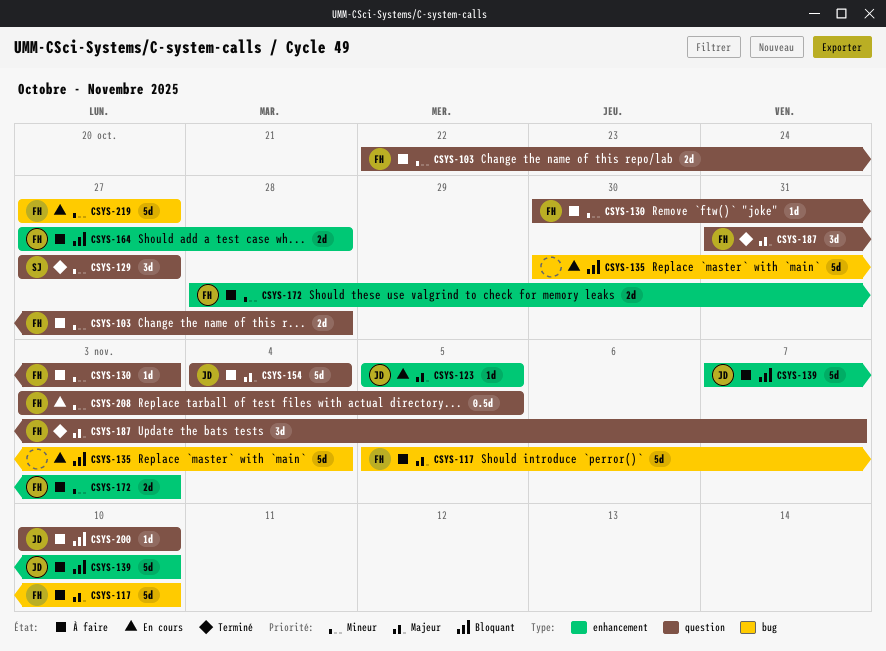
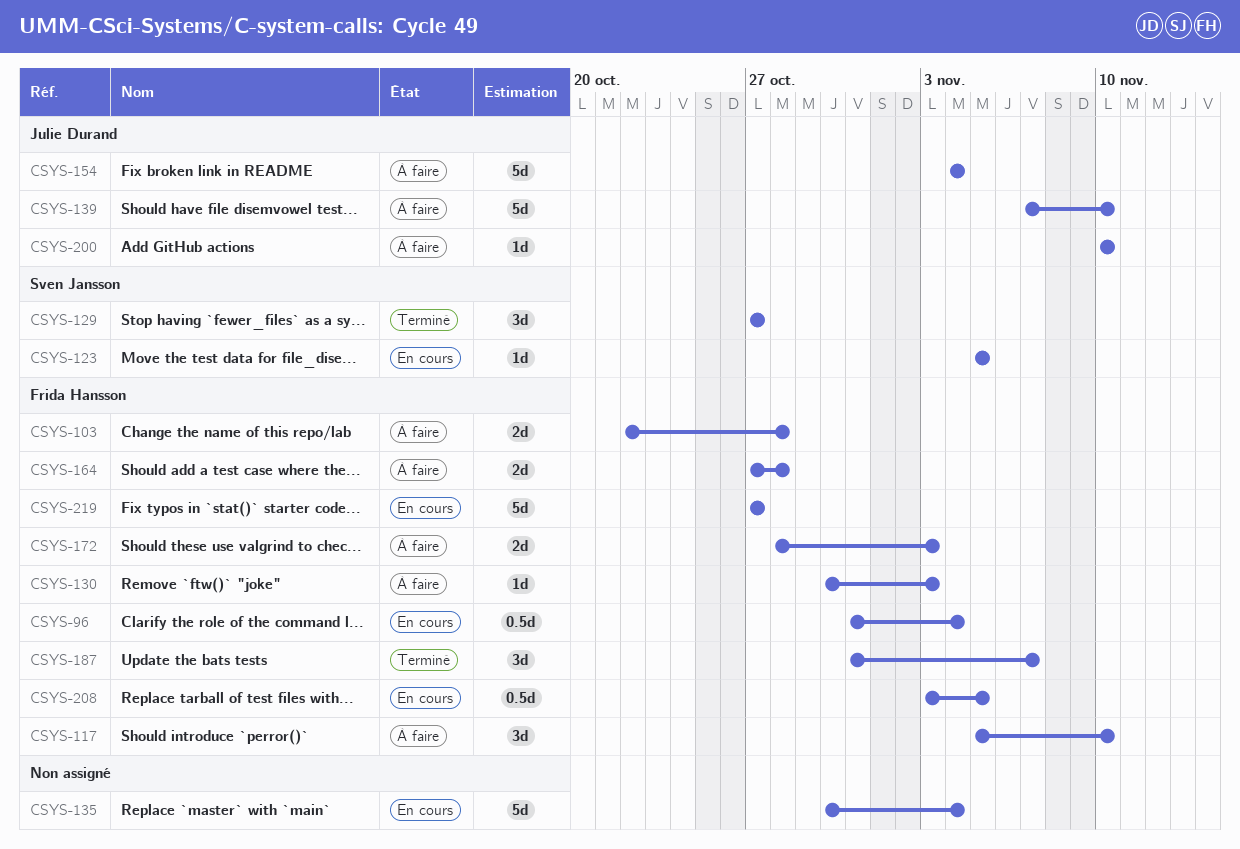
CSYS-96: none -> present
CSYS-117, estimate: 5d -> 3d
CSYS-123, owner: Julie Durand -> Sven Jansson

